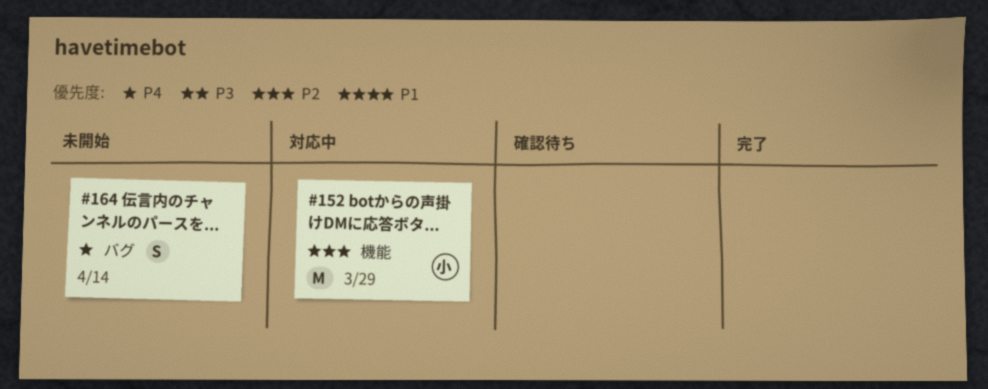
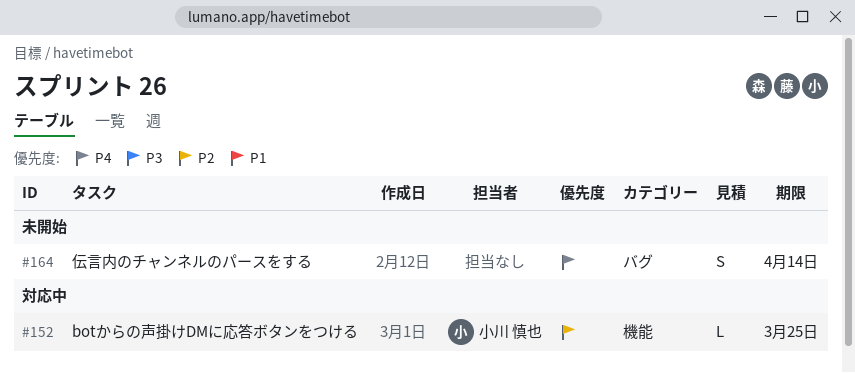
#152, estimate: M -> L
#152, due: Mar 29 -> Mar 25

